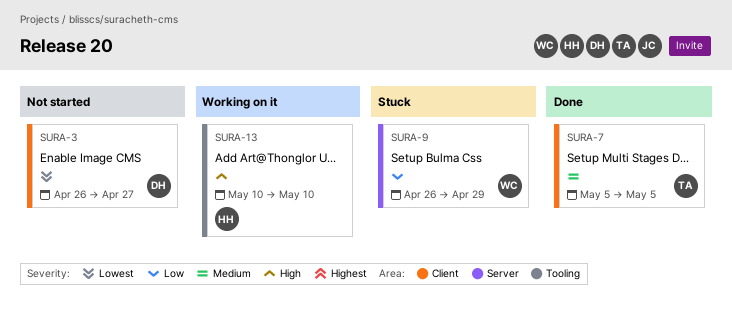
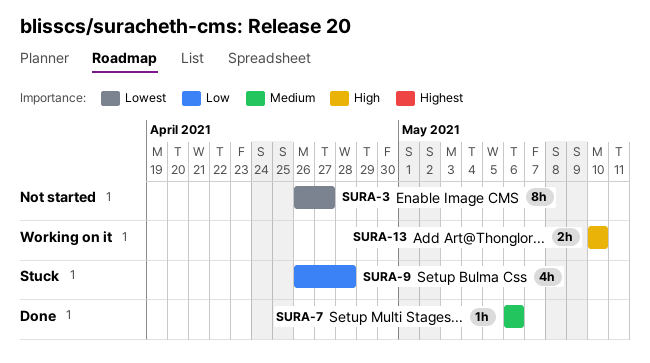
SURA-7, start: May 5 -> May 6
SURA-7, due: May 5 -> May 6
SURA-9, due: Apr 29 -> Apr 28

